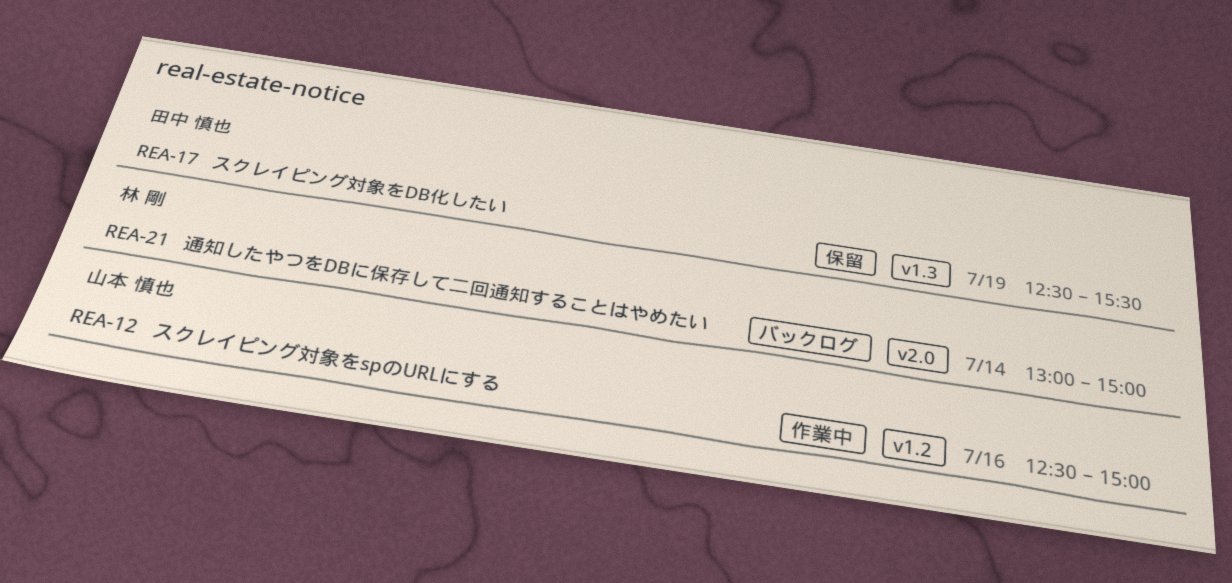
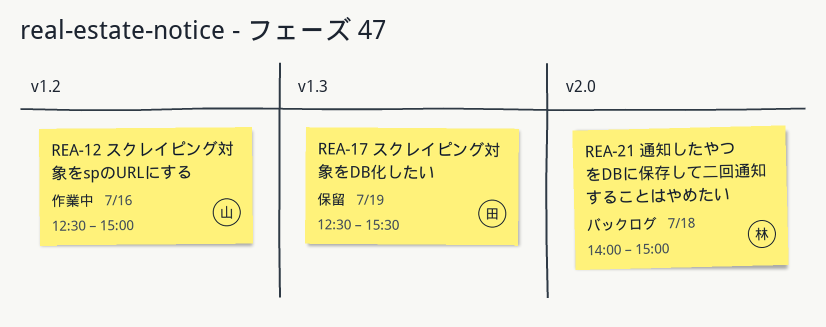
REA-21, day: Jul 14 -> Jul 18
REA-21, begins: 13:00 -> 14:00

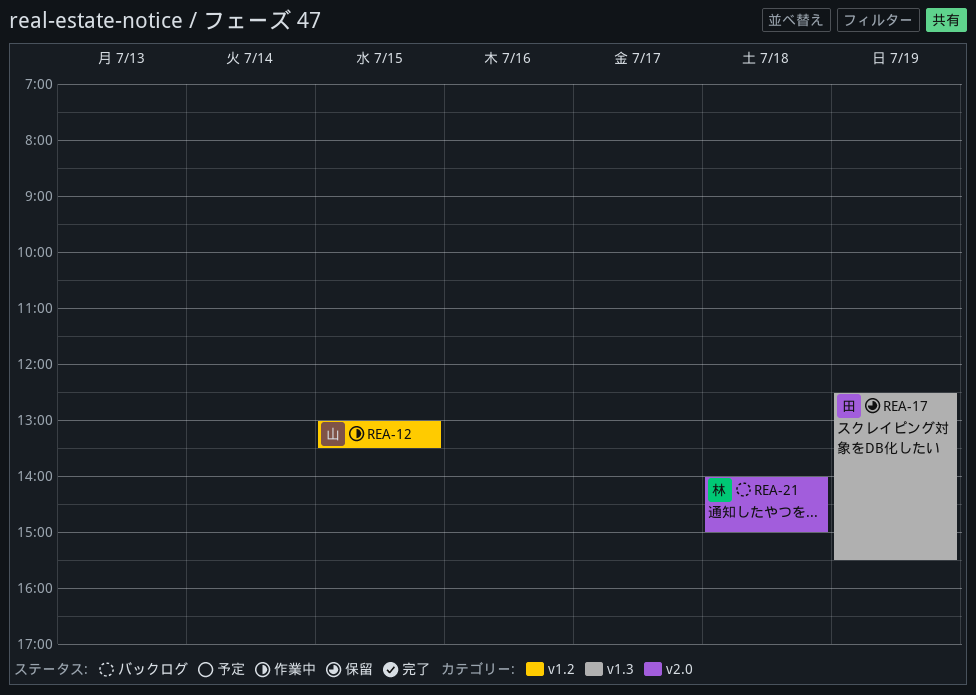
REA-12, day: Jul 16 -> Jul 15
REA-12, begins: 12:30 -> 13:00
REA-12, ends: 15:00 -> 13:30

